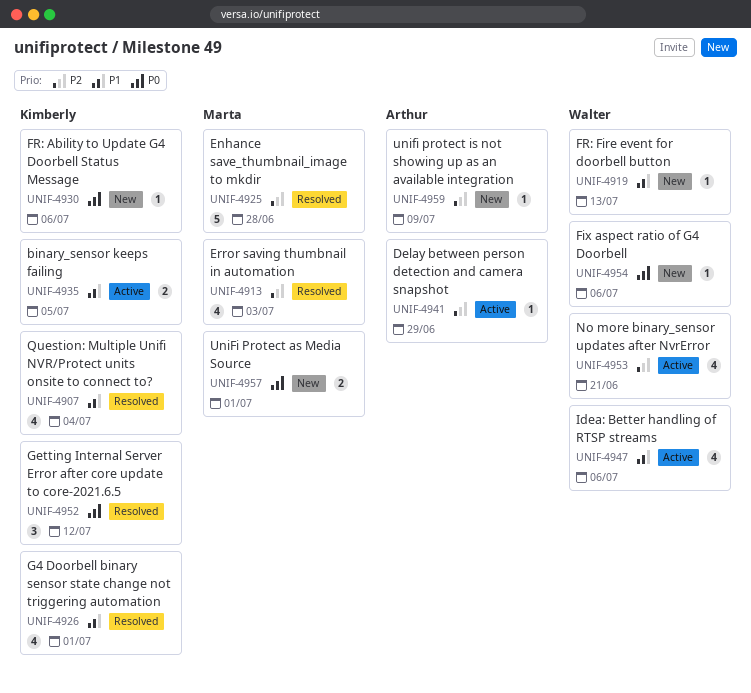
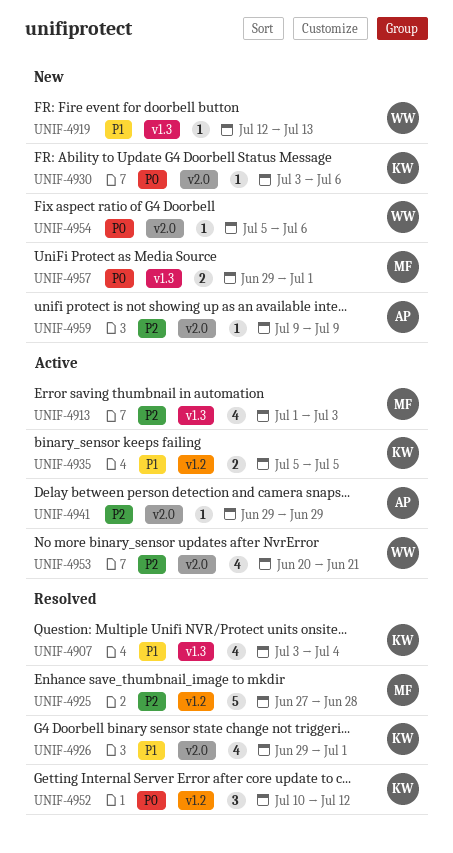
UNIF-4913, status: Resolved -> Active
UNIF-4947: present -> none

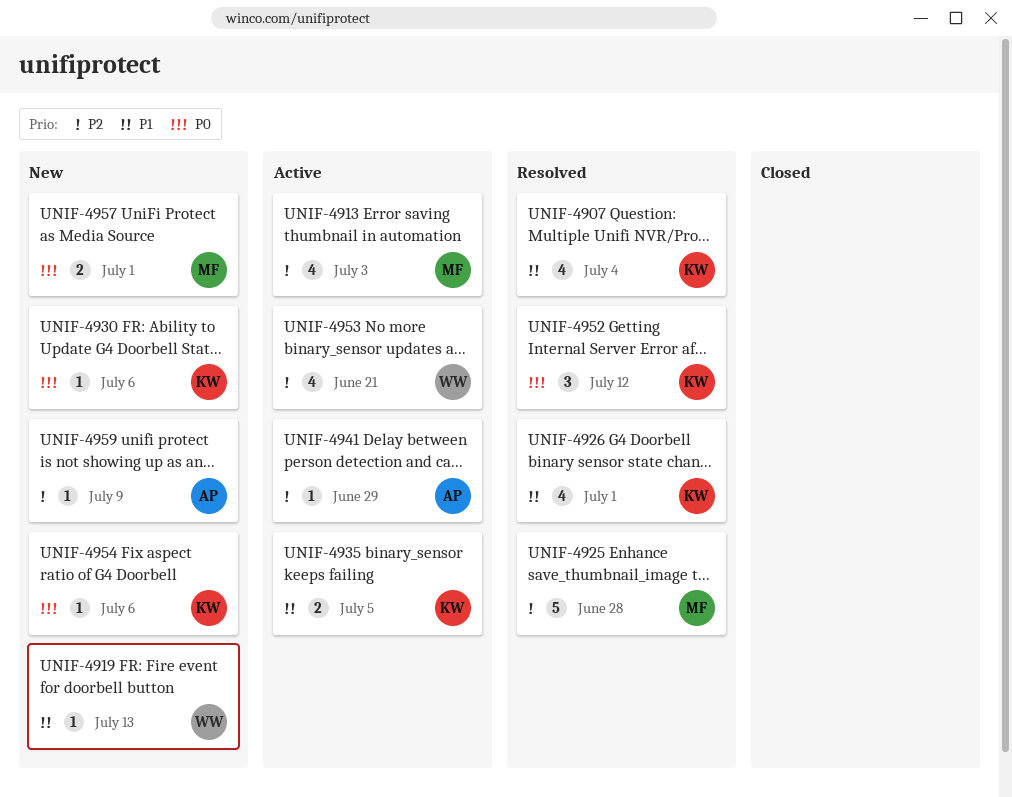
UNIF-4954, owner: WW -> KW

